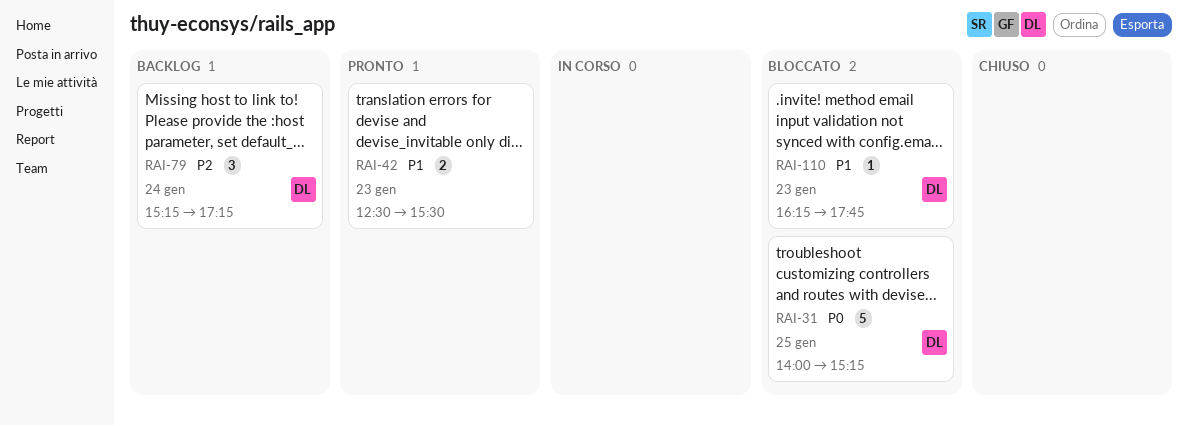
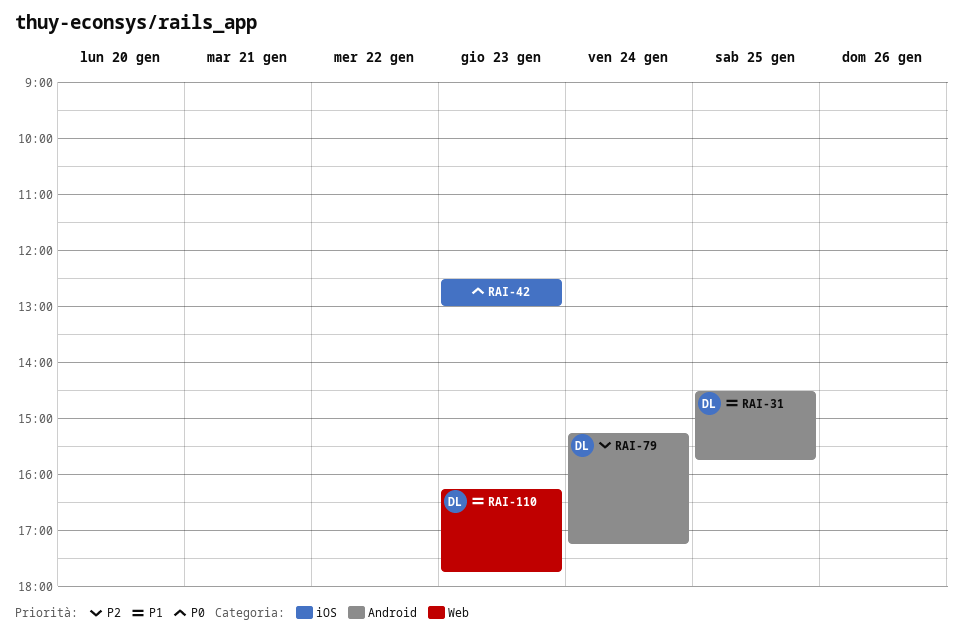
RAI-31, priority: P0 -> P1
RAI-31, begins: 14:00 -> 14:30
RAI-31, ends: 15:15 -> 15:45
RAI-42, priority: P1 -> P0
RAI-42, ends: 15:30 -> 13:00

